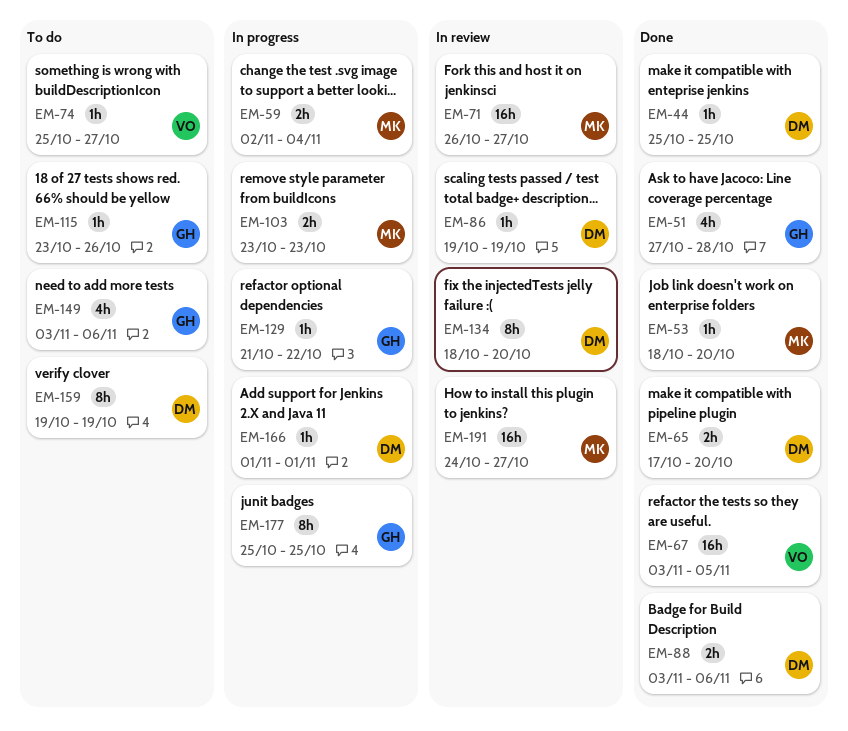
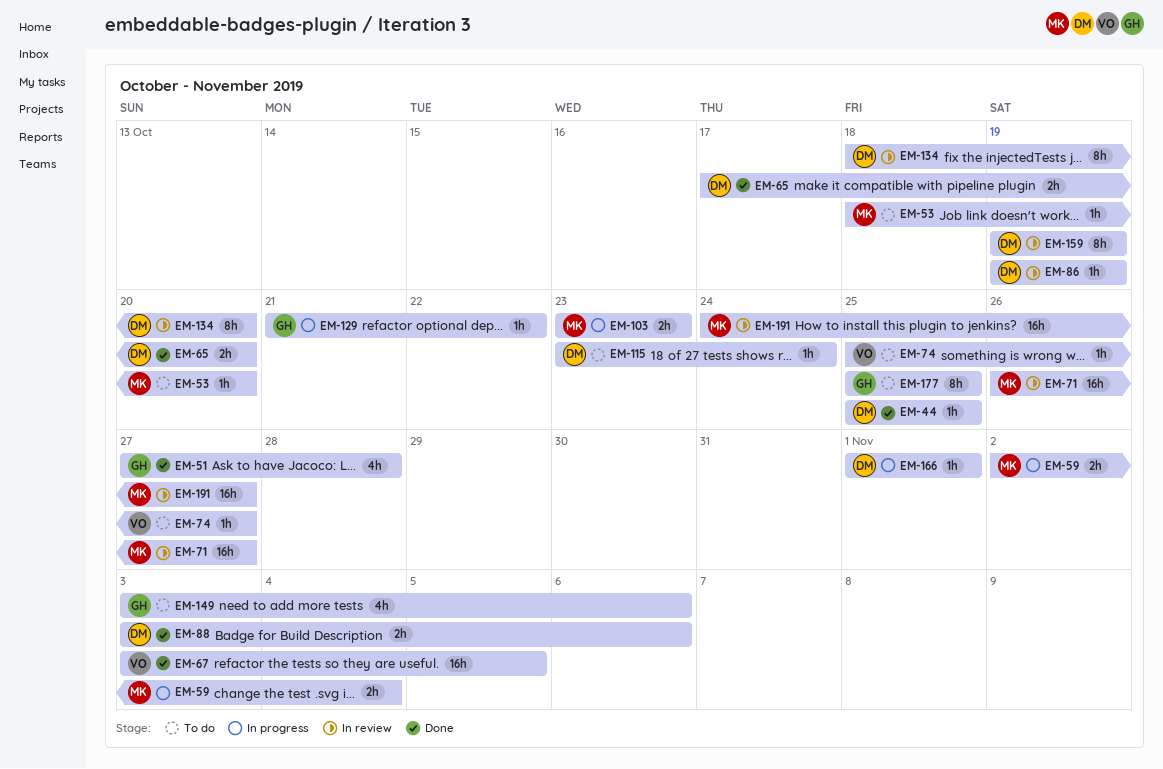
EM-53, status: Done -> To do
EM-115, owner: GH -> DM
EM-115, due: Oct 26 -> Oct 24
EM-159, status: To do -> In review
EM-177, status: In progress -> To do

